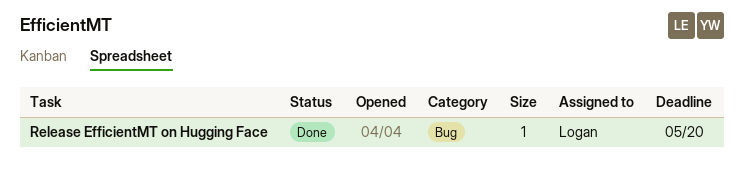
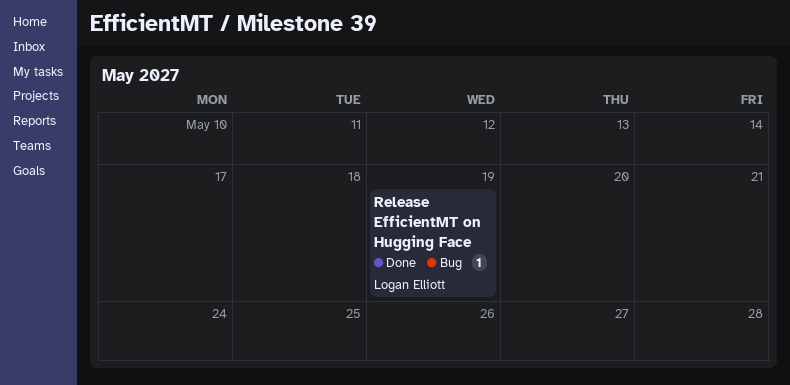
Release EfficientMT on Hugging Face, due: May 20 -> May 19

